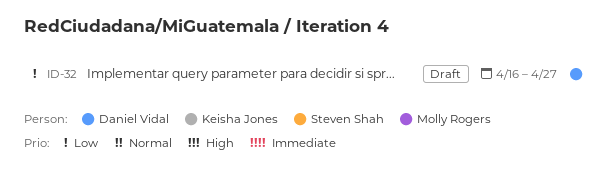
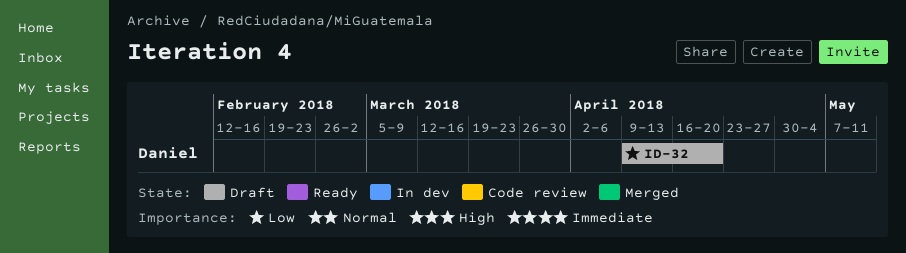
ID-32, start: Apr 16 -> Apr 9
ID-32, due: Apr 27 -> Apr 20

